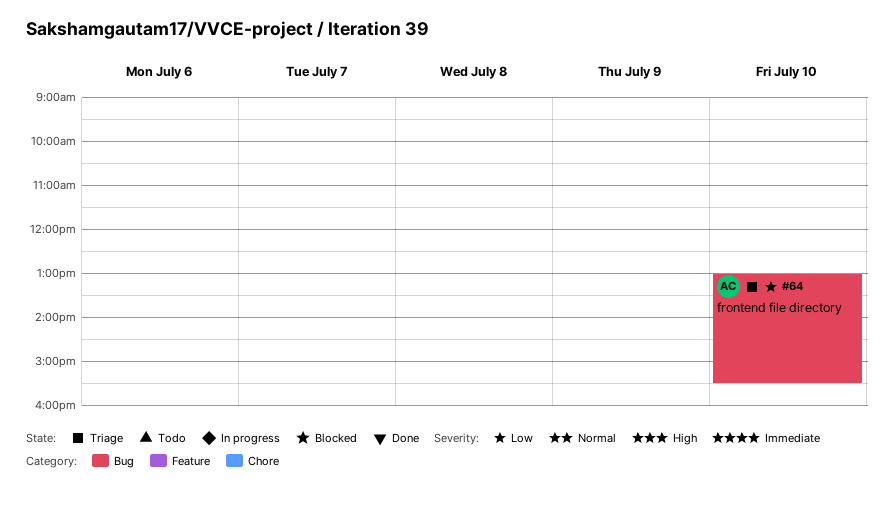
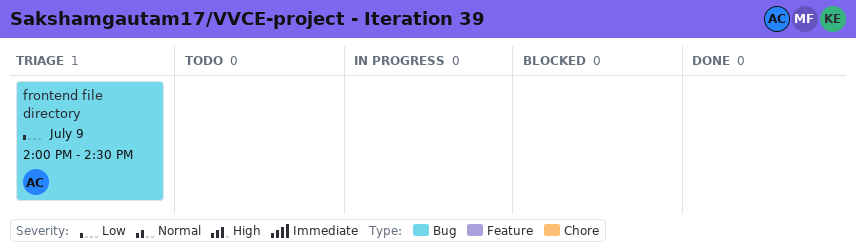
frontend file directory, day: Jul 10 -> Jul 9
frontend file directory, begins: 13:00 -> 14:00
frontend file directory, ends: 15:30 -> 14:30

